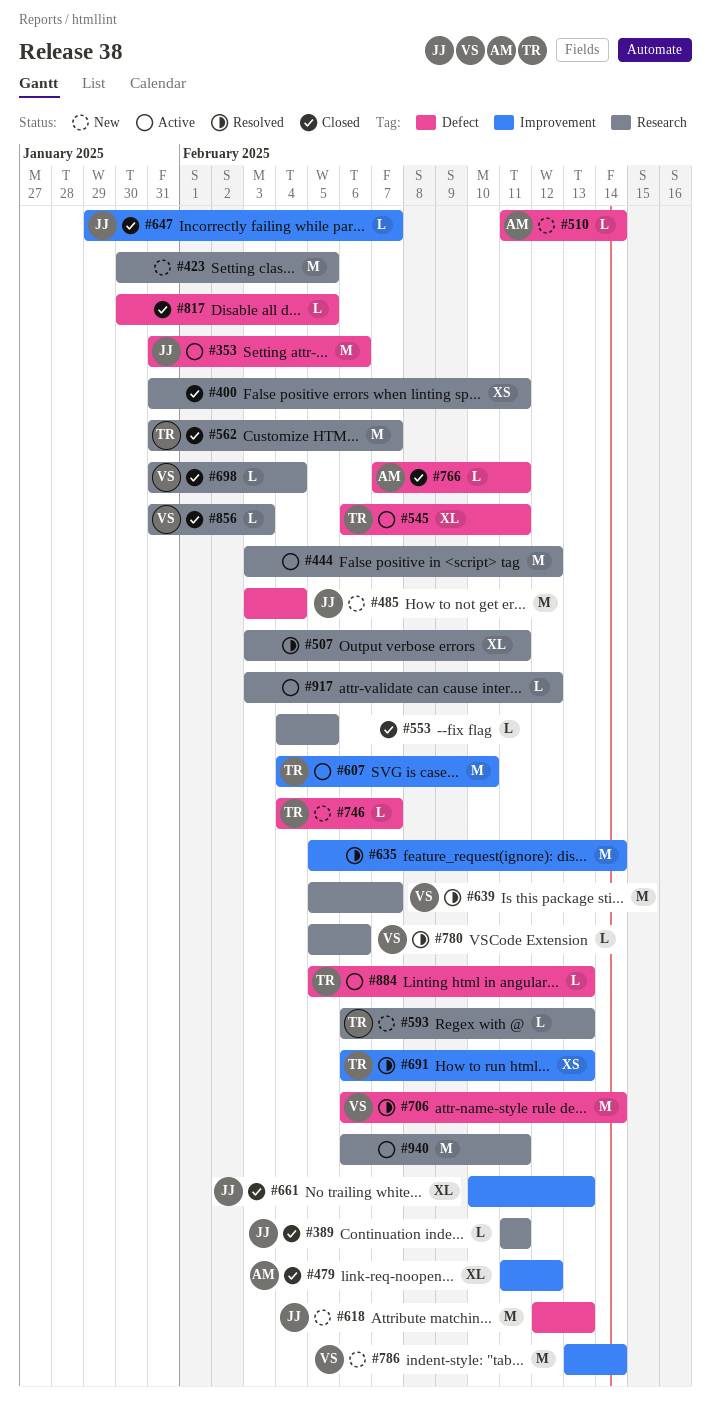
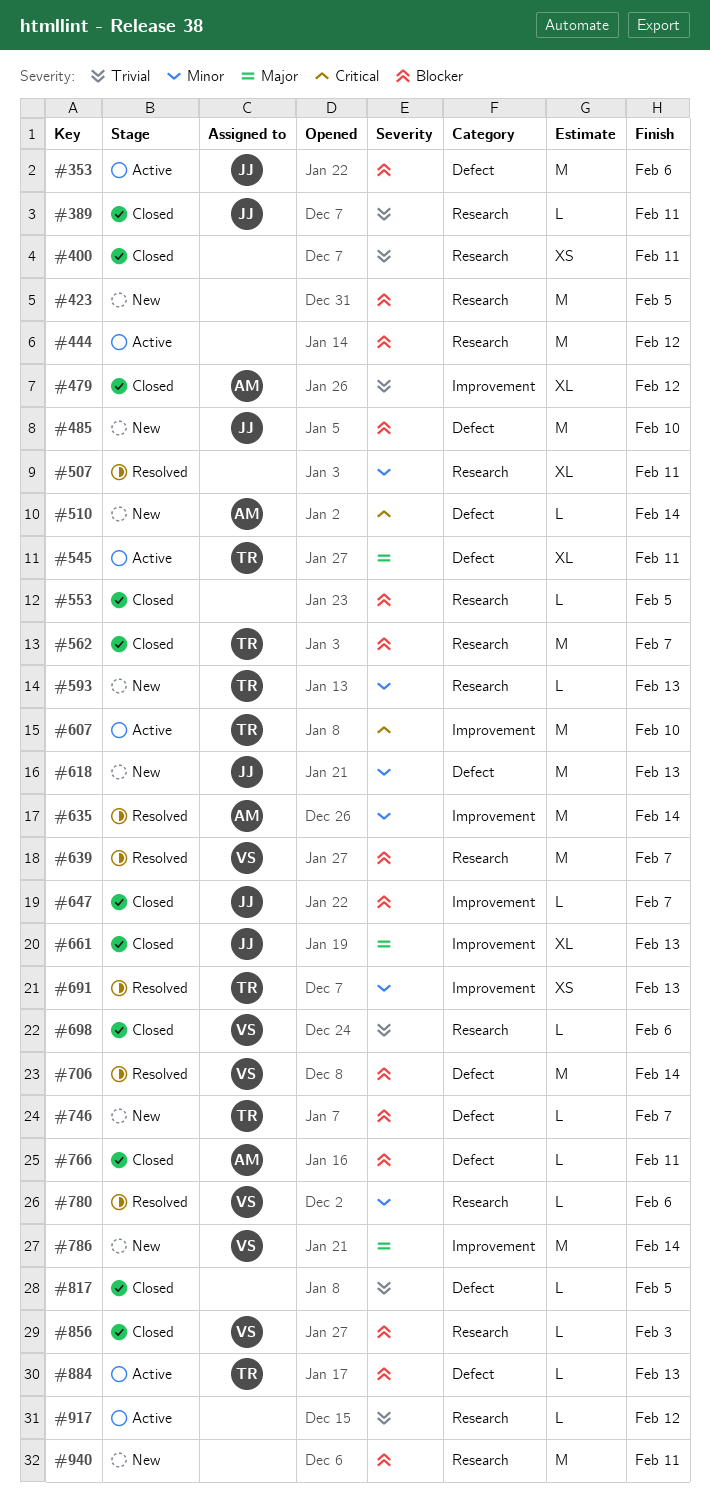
#485, due: Feb 4 -> Feb 10
#635, owner: none -> AM
#698, due: Feb 4 -> Feb 6
#940, status: Active -> New

